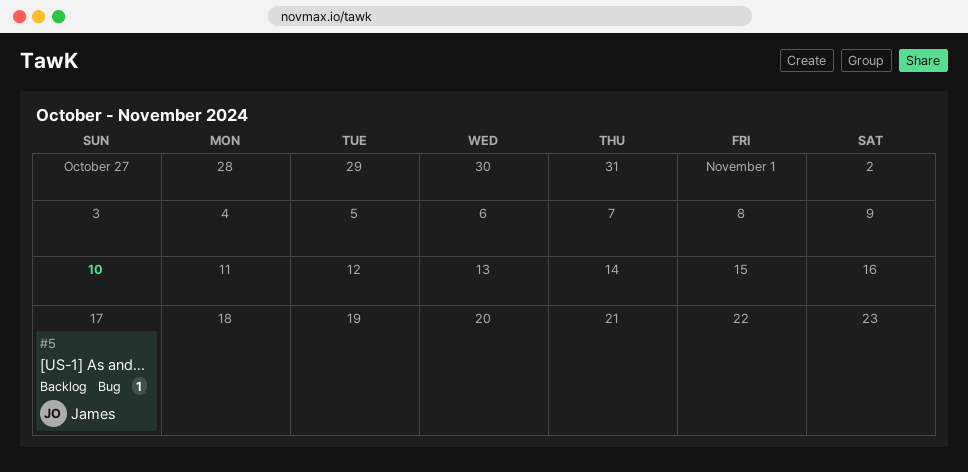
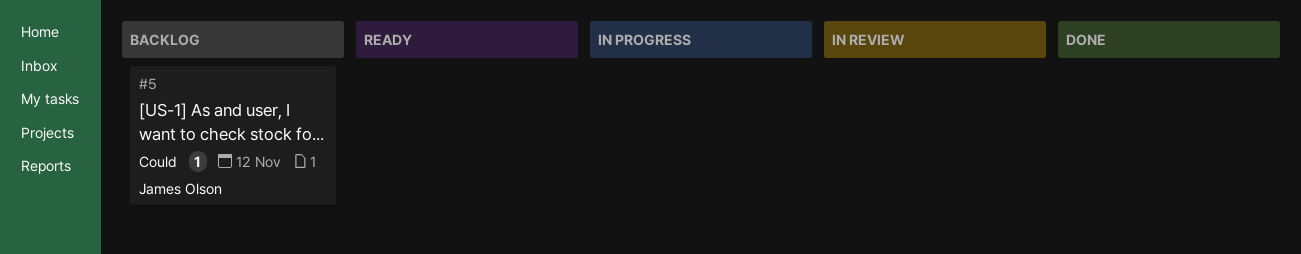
#5, due: Nov 17 -> Nov 12

